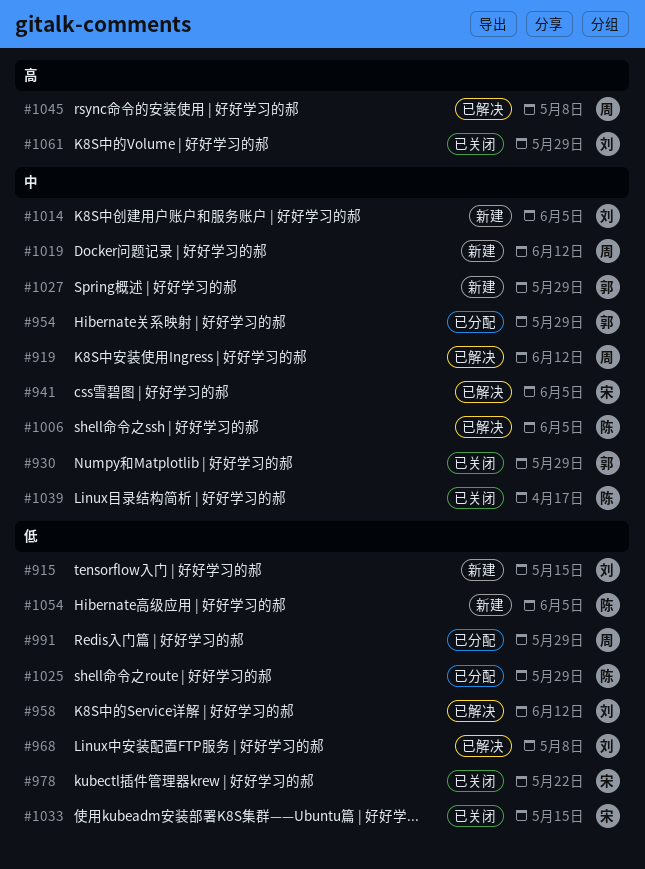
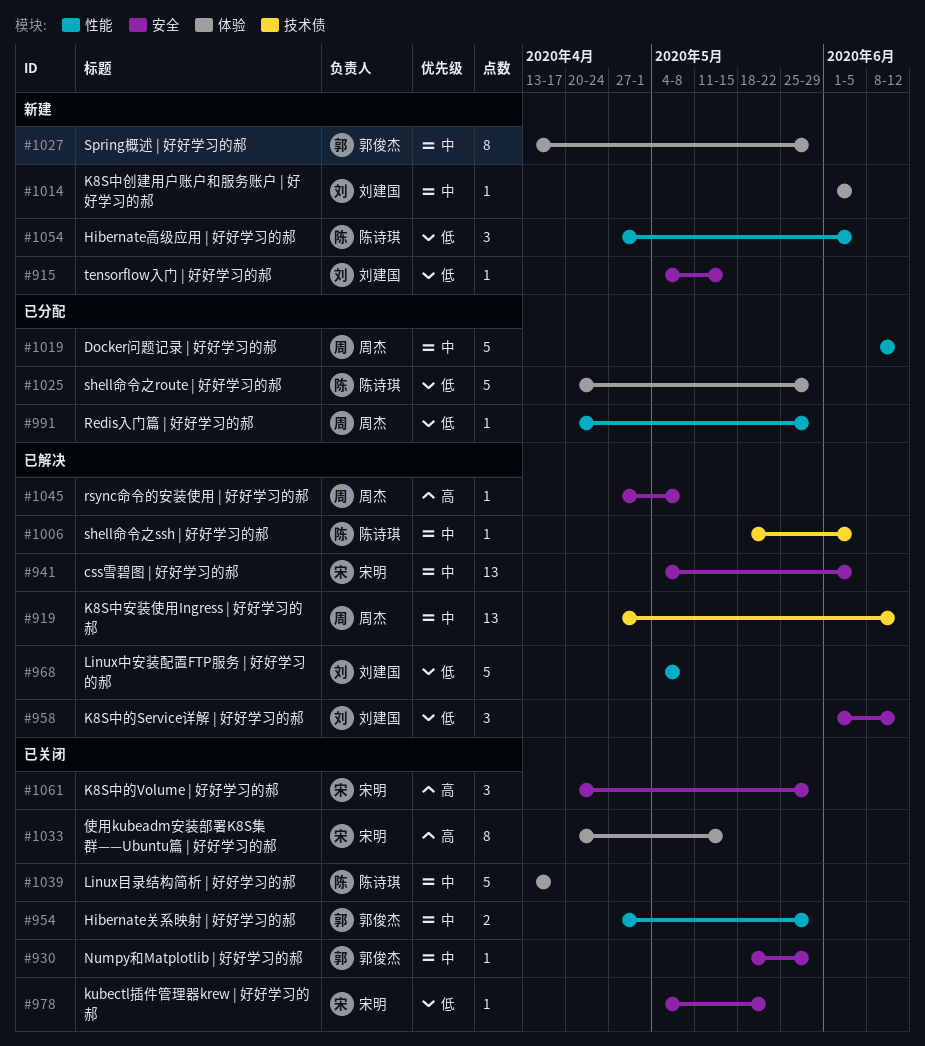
#954, status: 已分配 -> 已关闭
#1019, status: 新建 -> 已分配
#1033, priority: 低 -> 高
#1061, owner: 刘建国 -> 宋明

